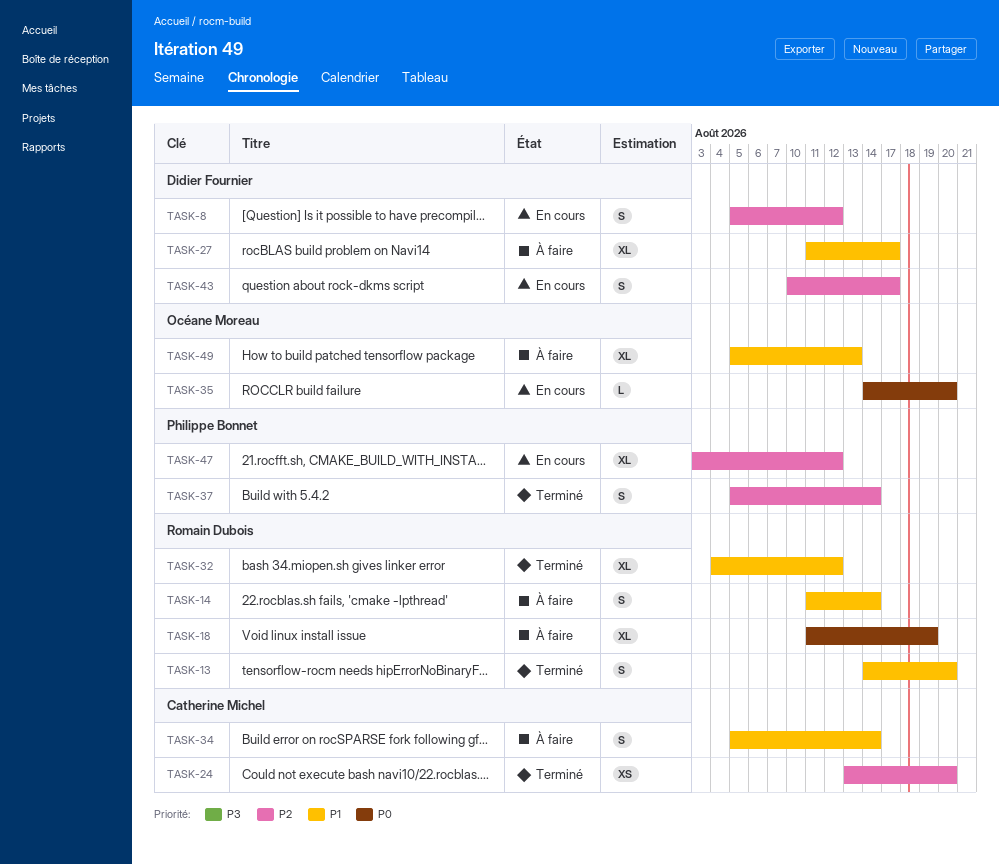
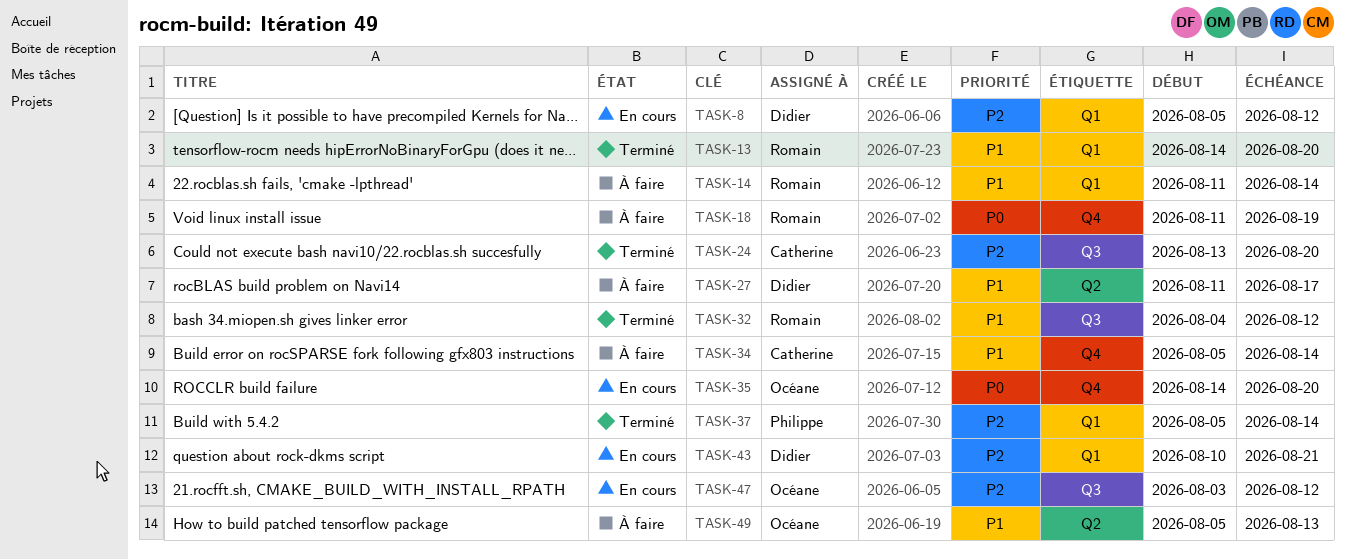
TASK-43, due: Aug 17 -> Aug 21
TASK-47, owner: Philippe Bonnet -> Océane Moreau

